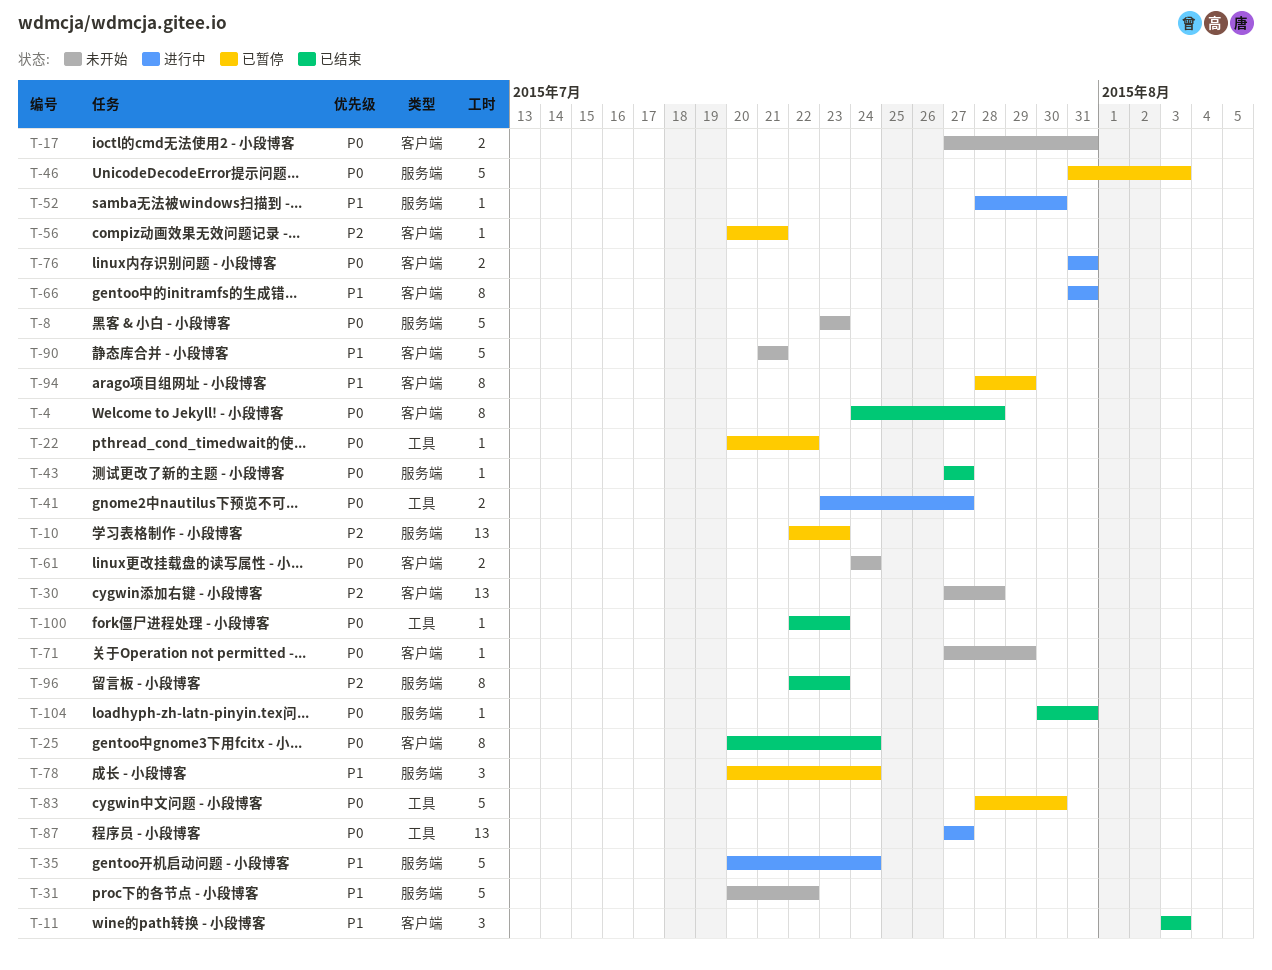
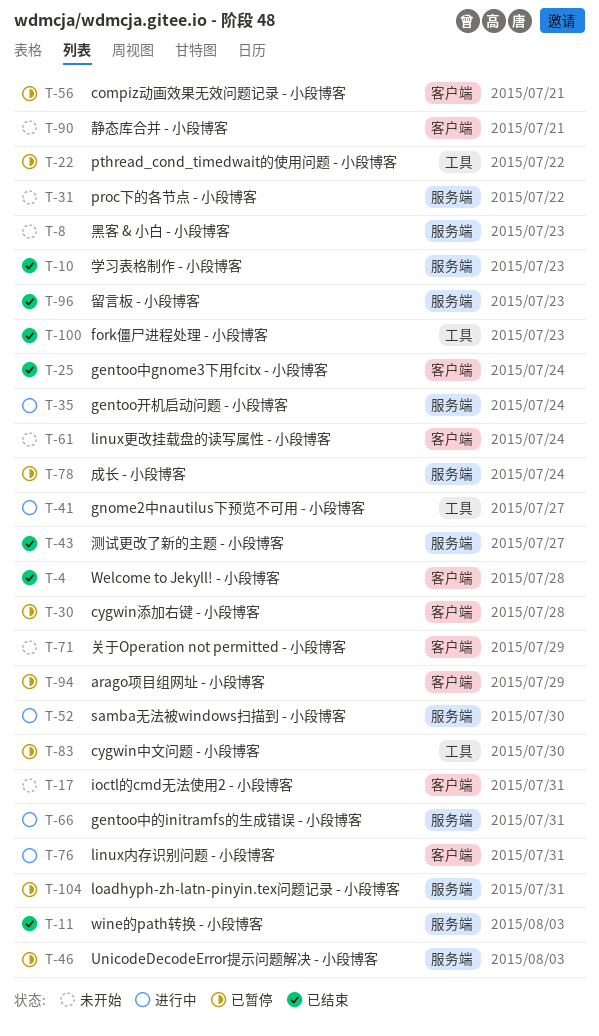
T-10, status: 已暂停 -> 已结束
T-11, label: 客户端 -> 服务端
T-30, status: 未开始 -> 已暂停
T-66, label: 客户端 -> 服务端
T-87: present -> none
T-104, status: 已结束 -> 已暂停

